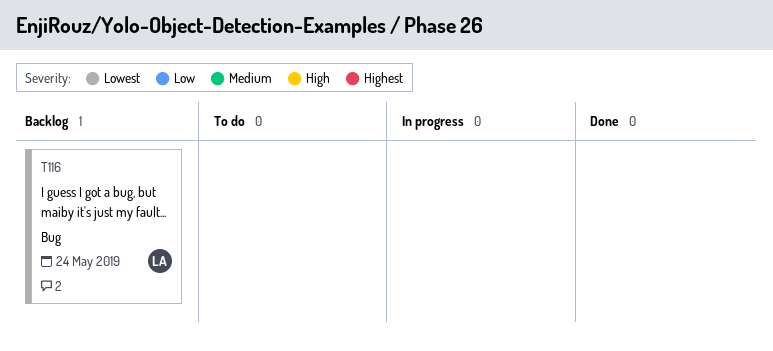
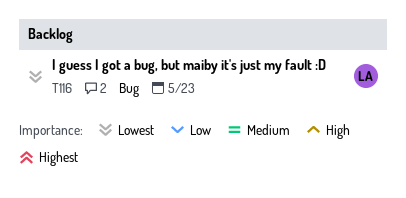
T116, due: May 24 -> May 23

